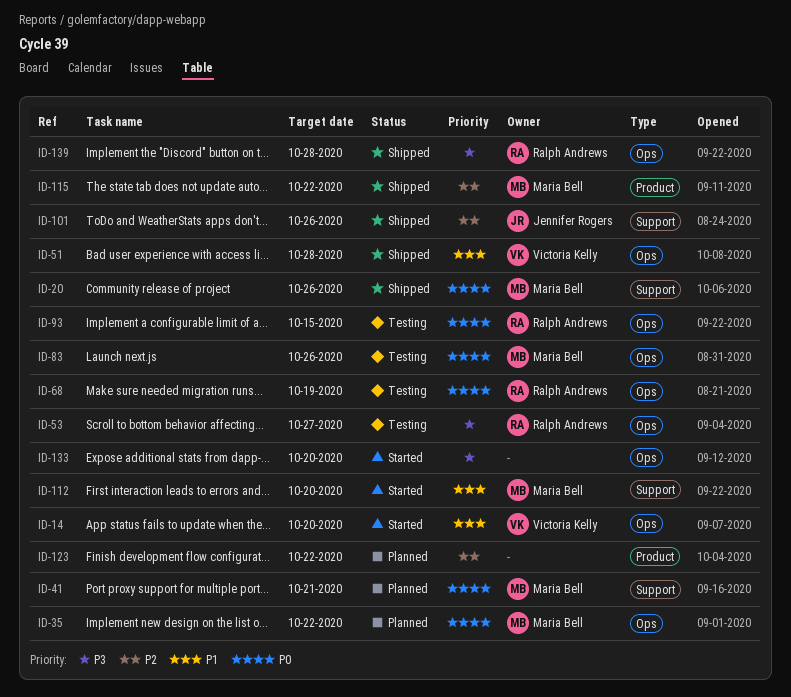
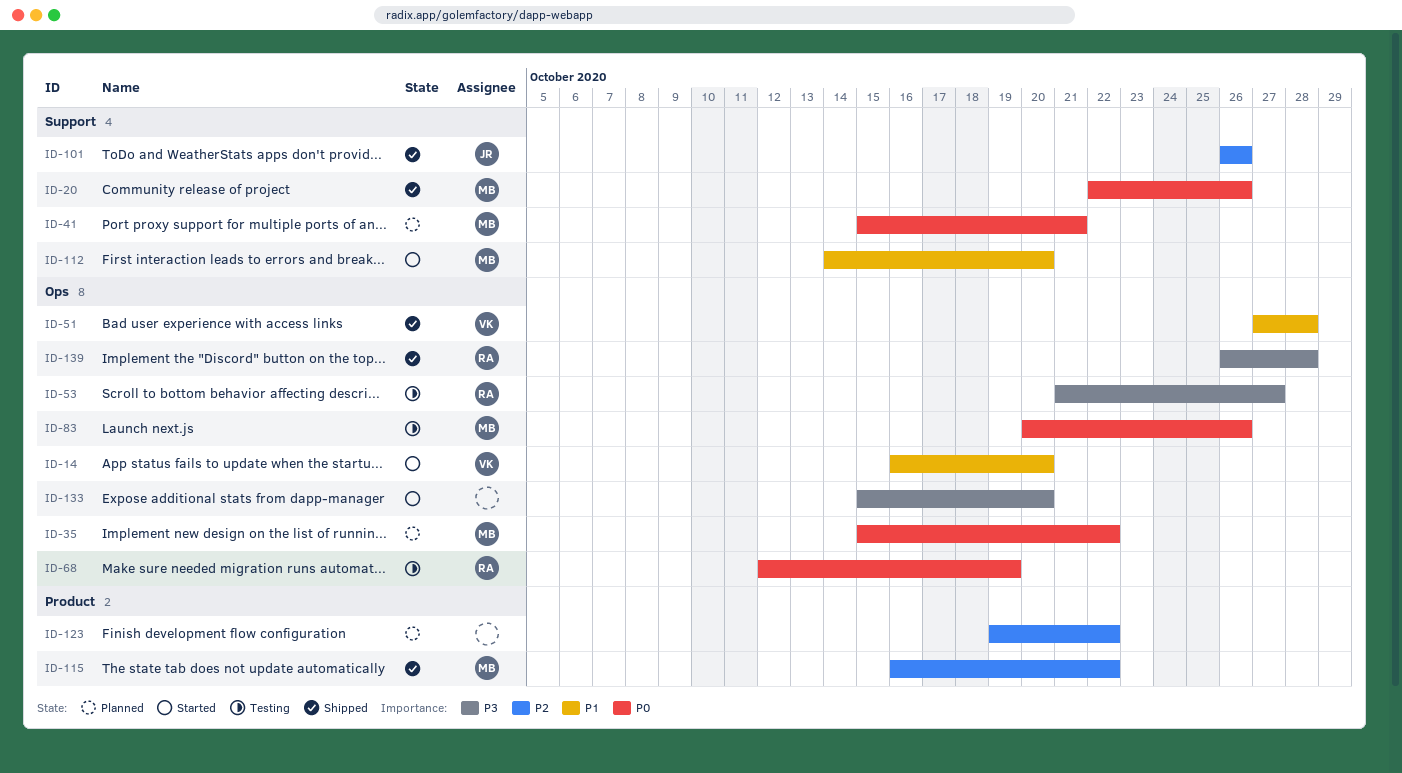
ID-93: present -> none

